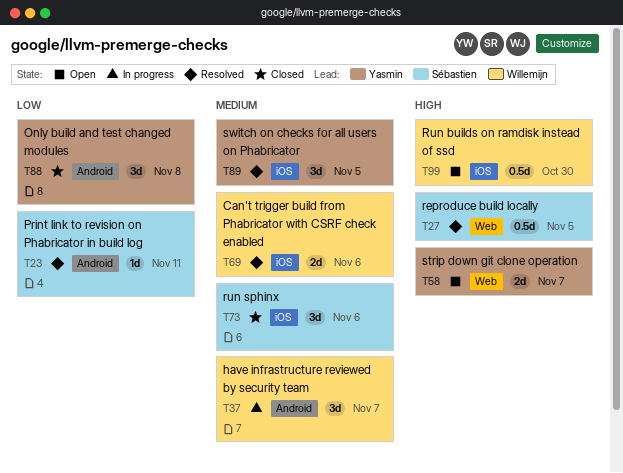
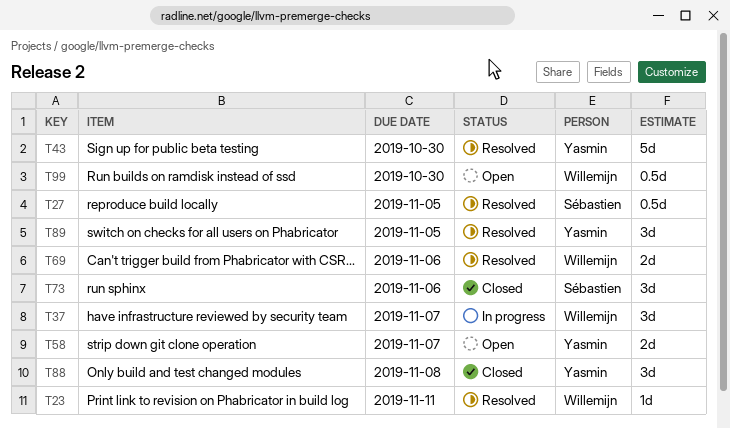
T23, owner: Sébastien -> Willemijn
T43: none -> present

